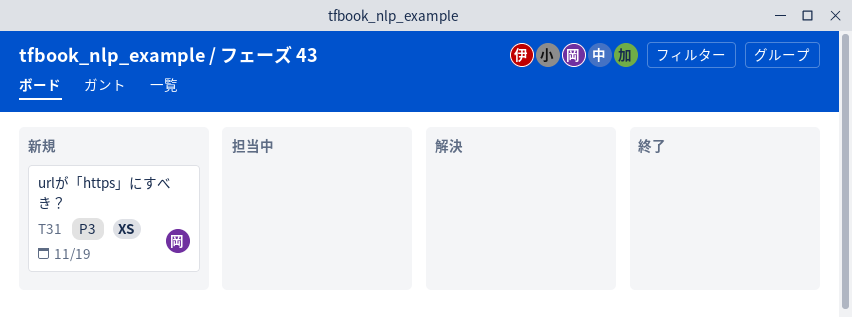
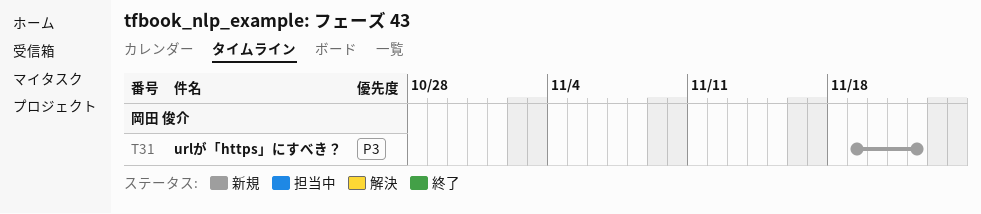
T31, due: Nov 19 -> Nov 22

